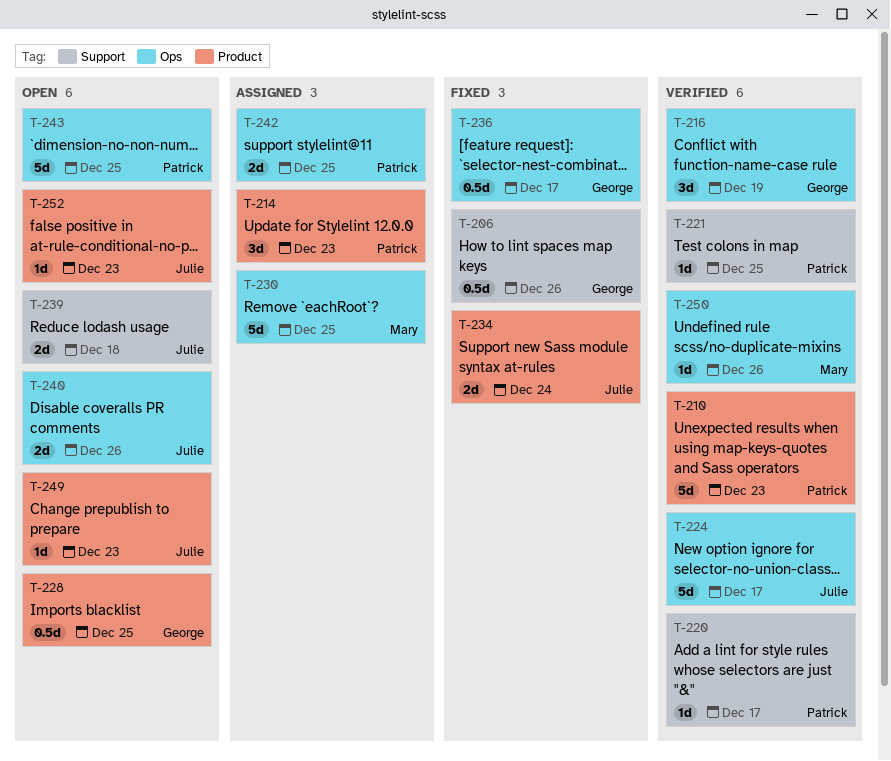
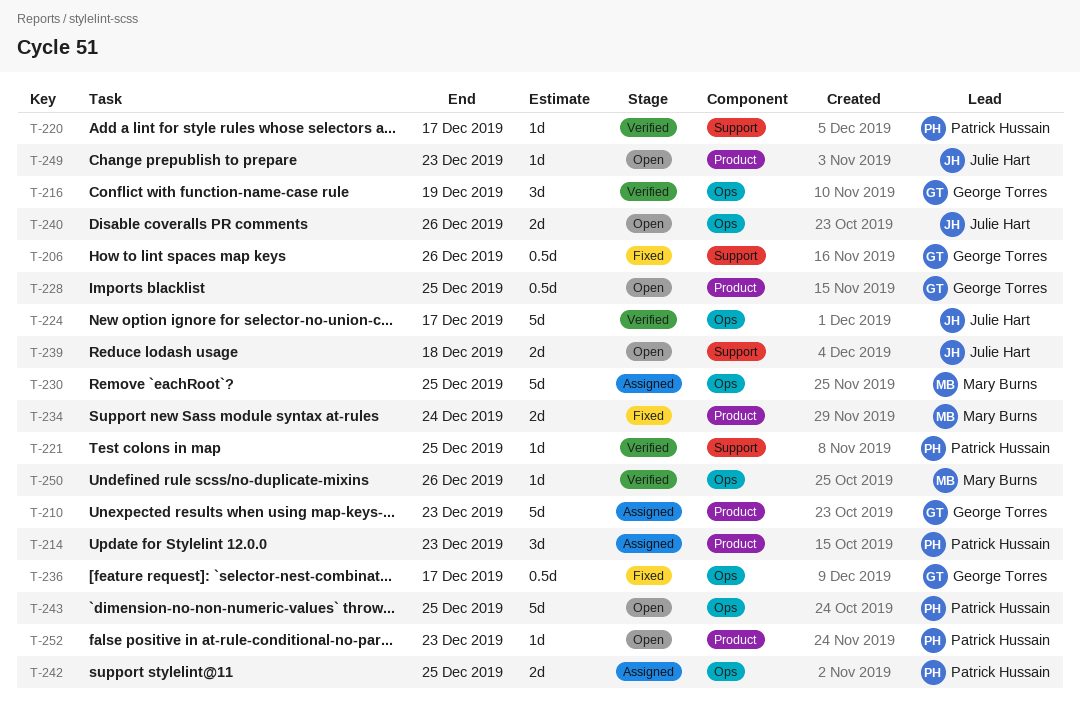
T-210, status: Verified -> Assigned
T-210, owner: Patrick Hussain -> George Torres
T-234, owner: Julie Hart -> Mary Burns
T-252, owner: Julie Hart -> Patrick Hussain

